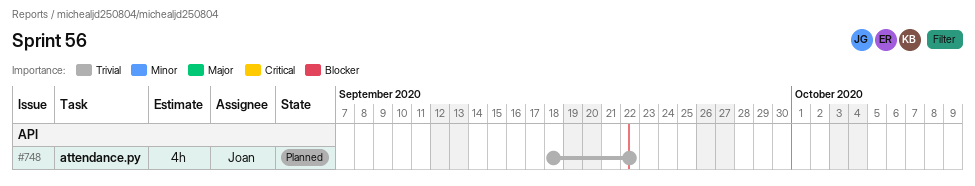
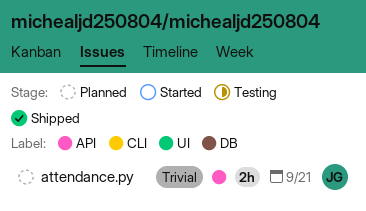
attendance.py, estimate: 4h -> 2h
attendance.py, due: Sep 22 -> Sep 21

